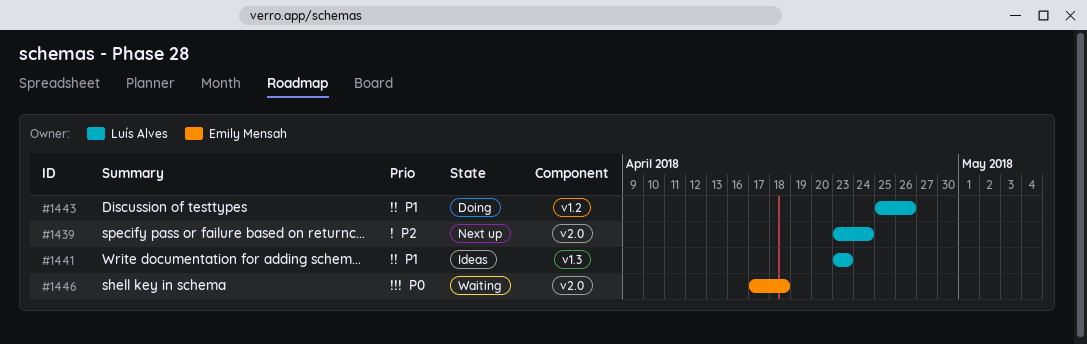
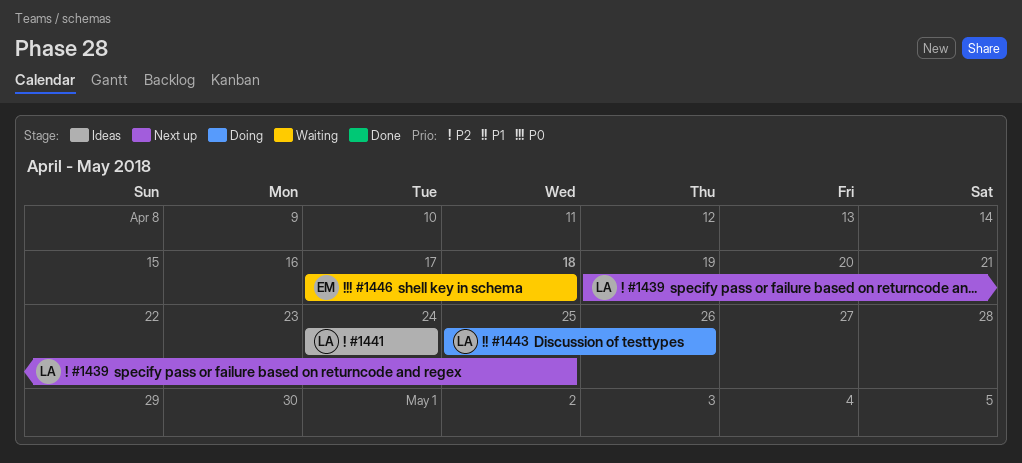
#1439, start: Apr 23 -> Apr 19
#1439, due: Apr 24 -> Apr 25
#1441, priority: P1 -> P2
#1441, start: Apr 23 -> Apr 24
#1441, due: Apr 23 -> Apr 24

